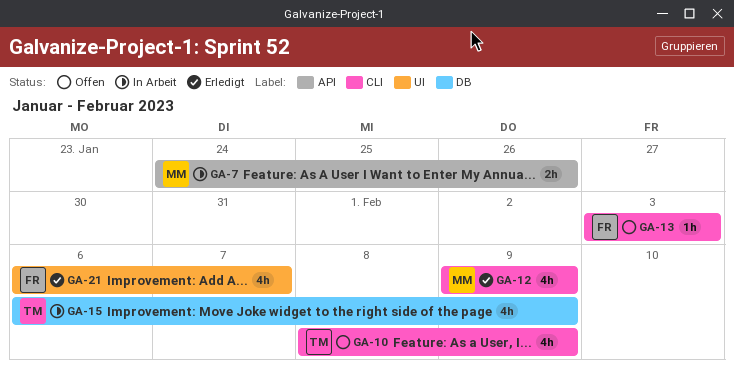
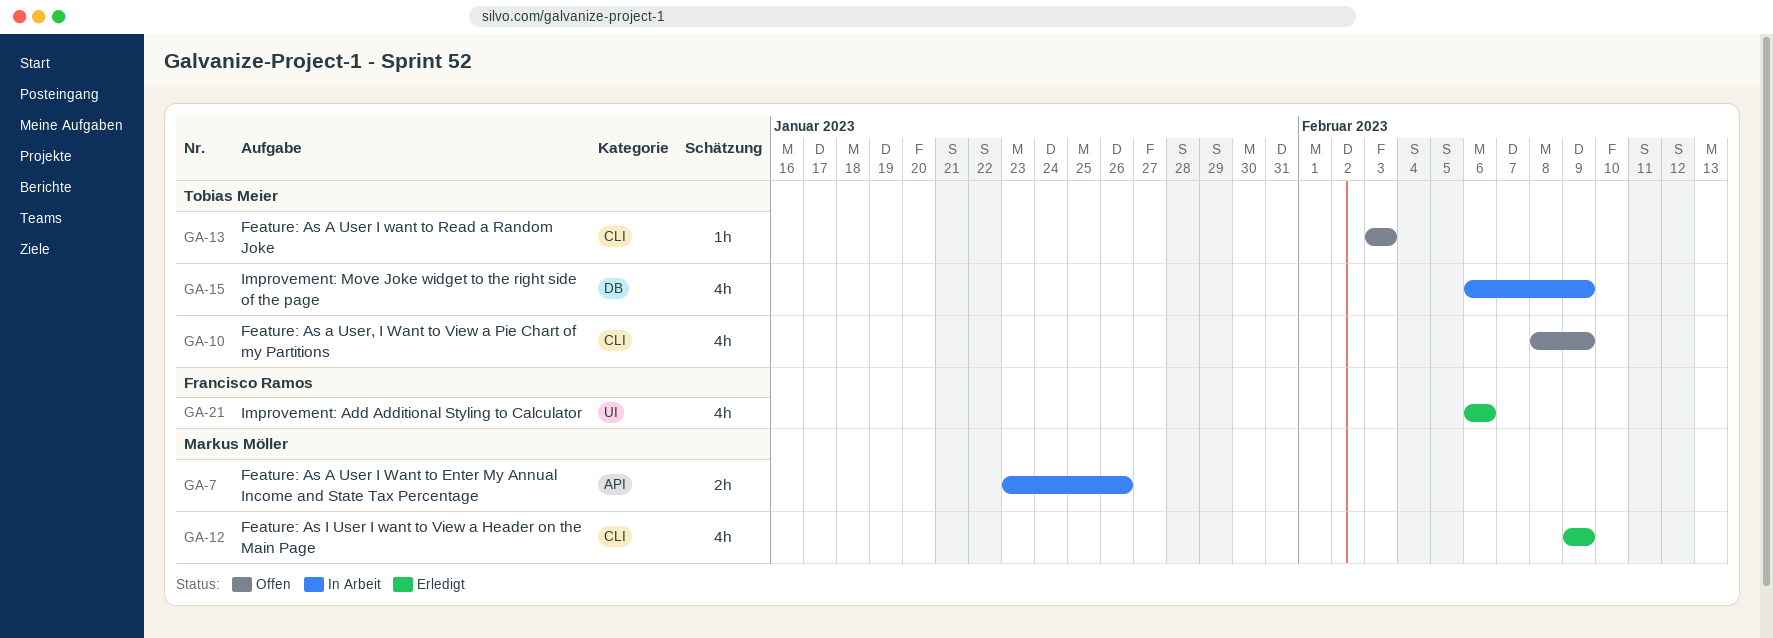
GA-7, start: Jan 24 -> Jan 23
GA-13, owner: Francisco Ramos -> Tobias Meier
GA-21, due: Feb 7 -> Feb 6

